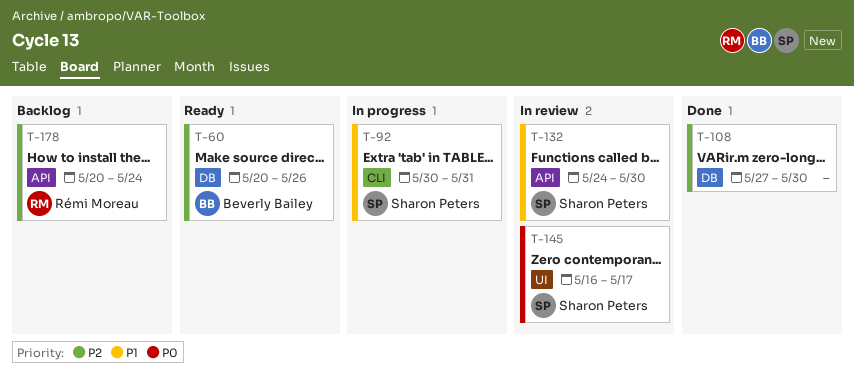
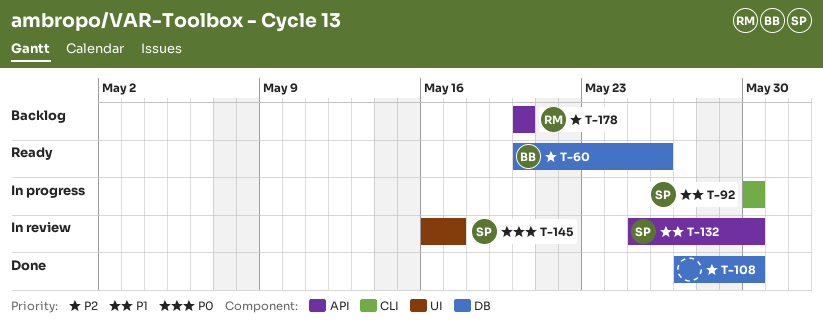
T-92, due: May 31 -> May 30
T-132, start: May 24 -> May 25
T-178, due: May 24 -> May 20

